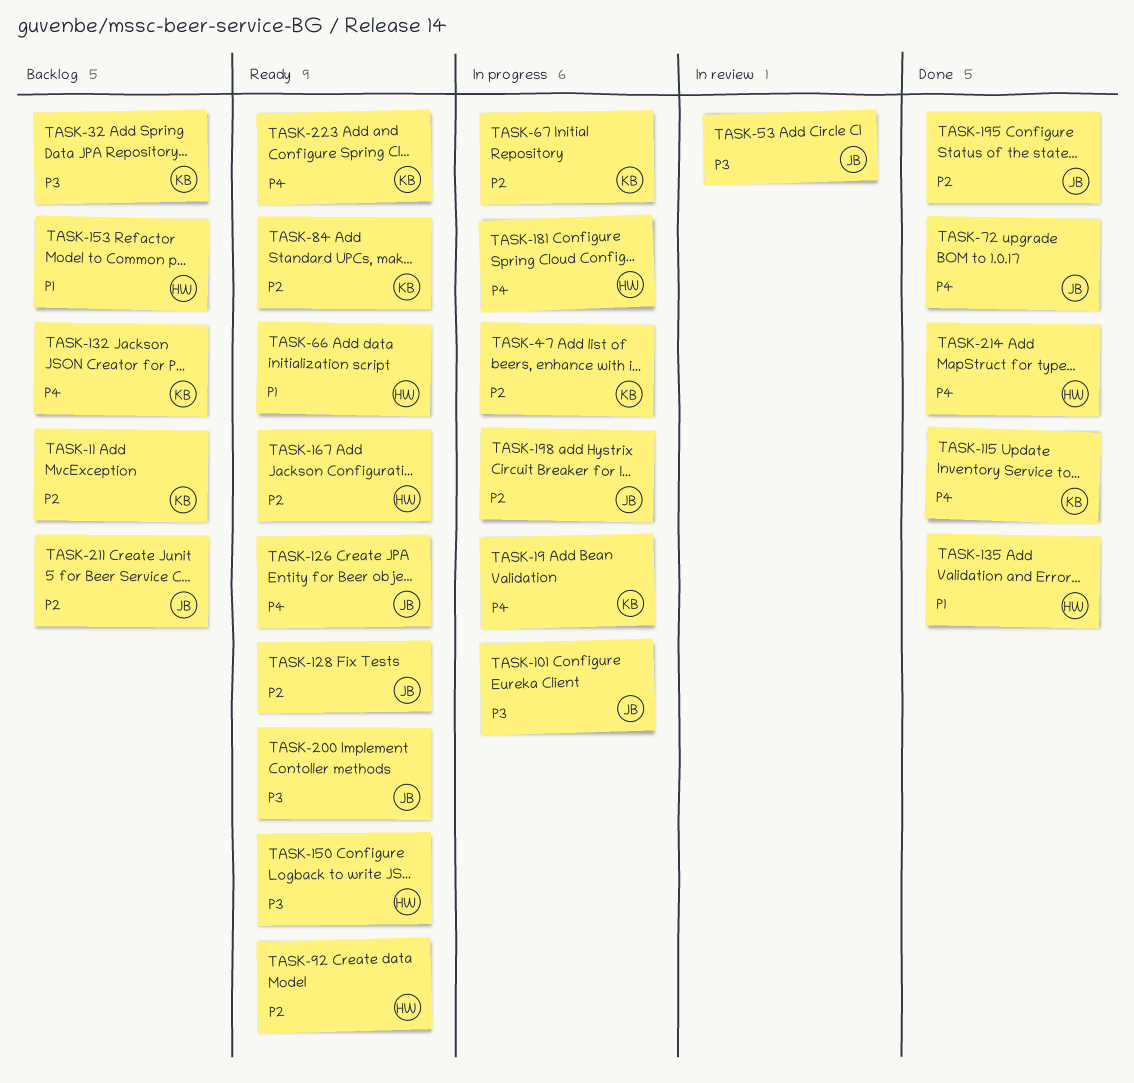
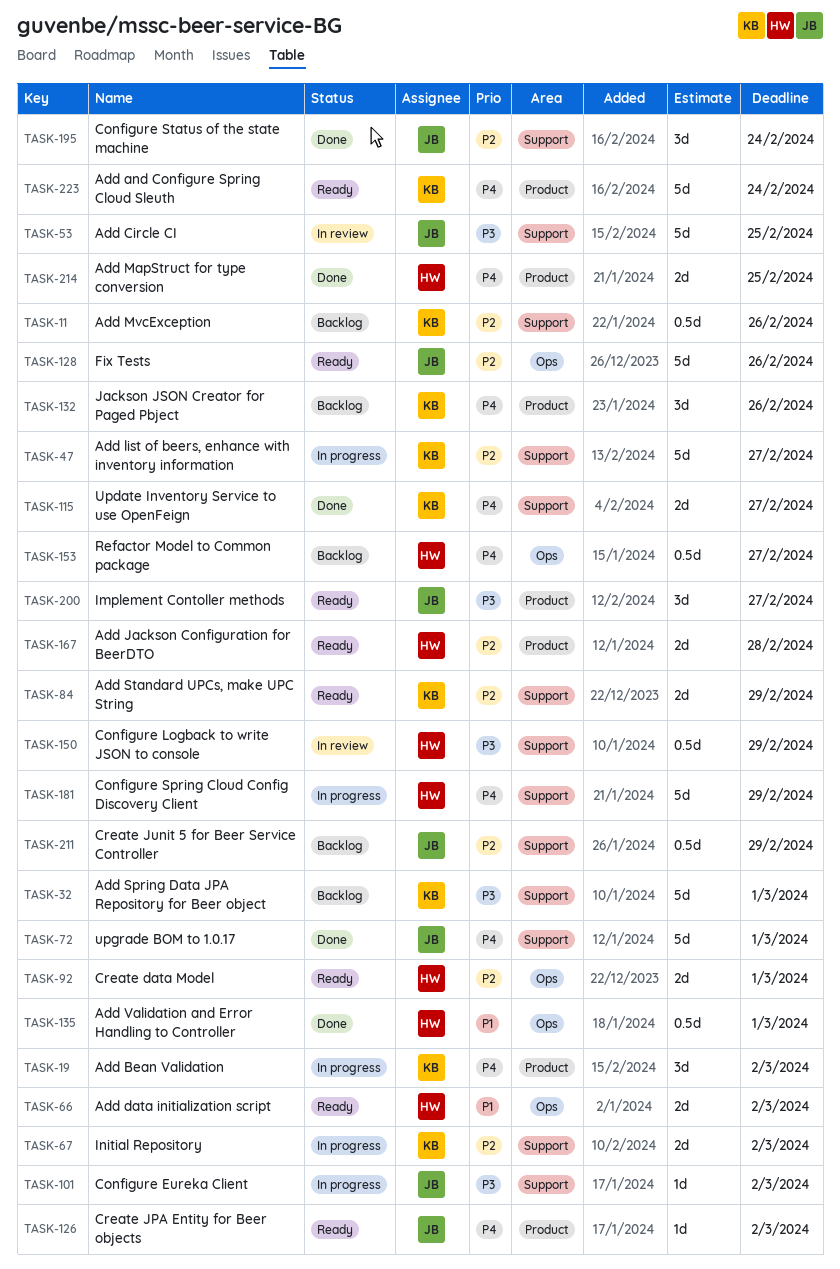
TASK-150, status: Ready -> In review
TASK-153, priority: P1 -> P4
TASK-198: present -> none

